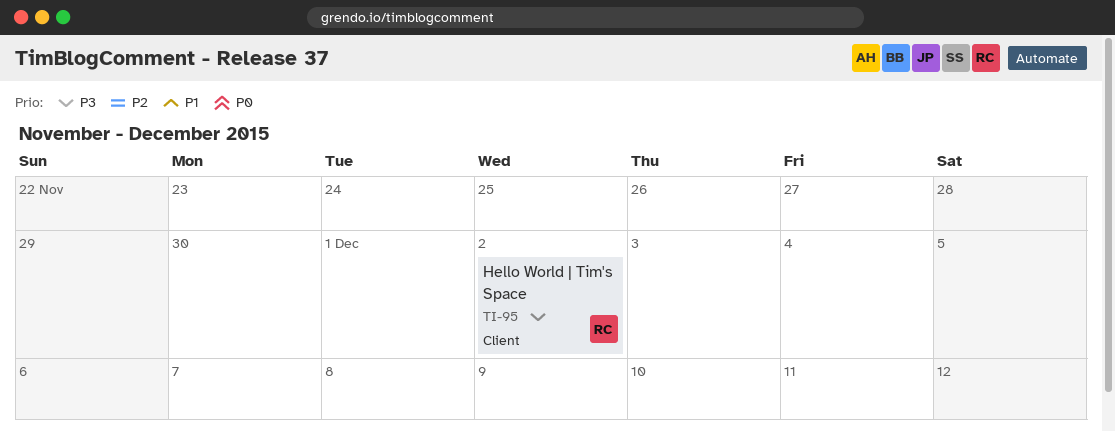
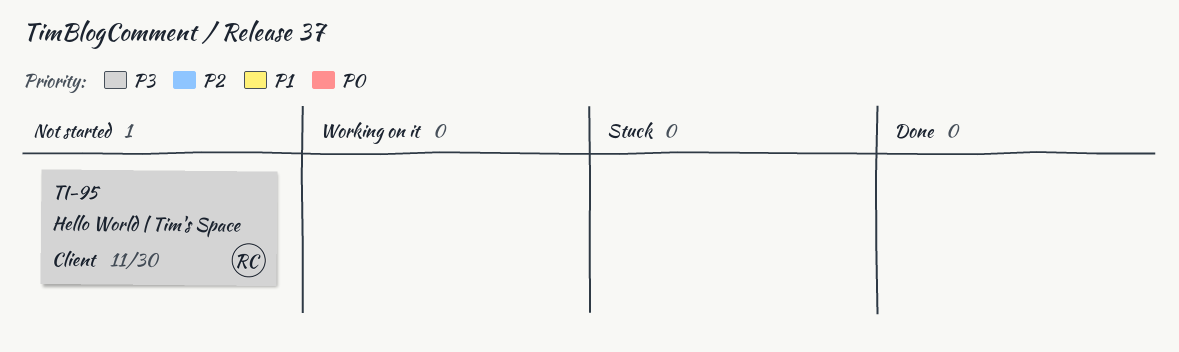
TI-95, due: Dec 2 -> Nov 30

